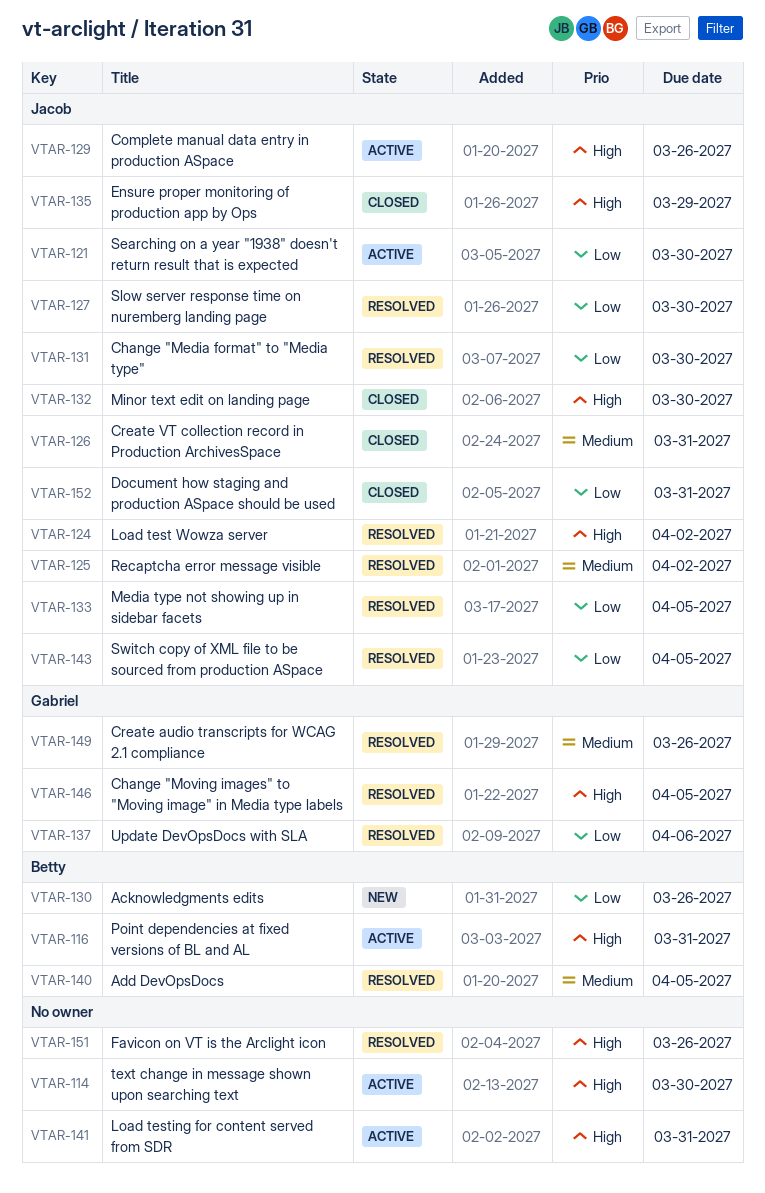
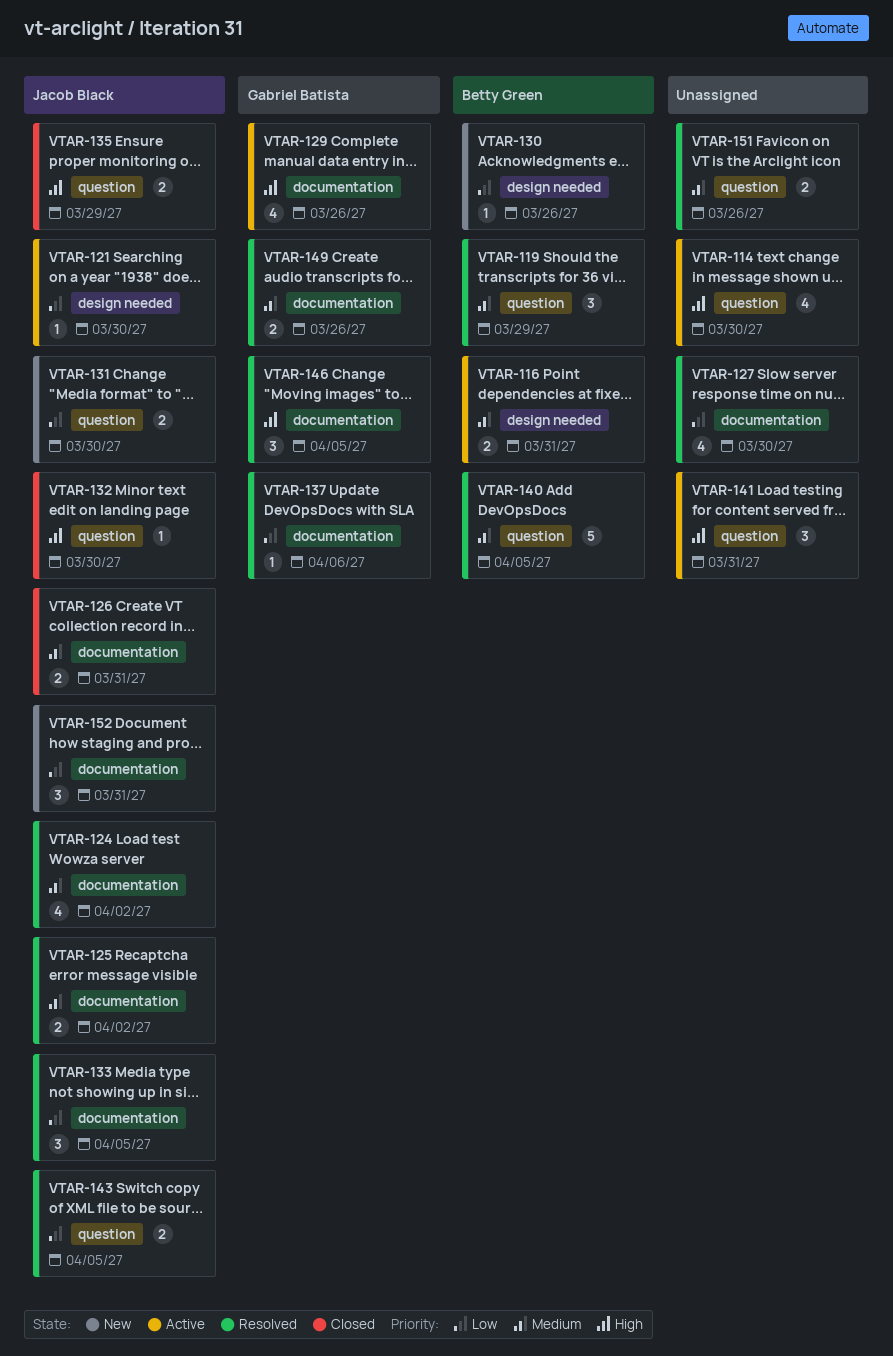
VTAR-116, priority: High -> Medium
VTAR-119: none -> present
VTAR-124, priority: High -> Medium
VTAR-127, owner: Jacob Black -> none
VTAR-129, owner: Jacob Black -> Gabriel Batista
VTAR-131, status: Resolved -> New
VTAR-151, priority: High -> Medium
VTAR-152, status: Closed -> New

